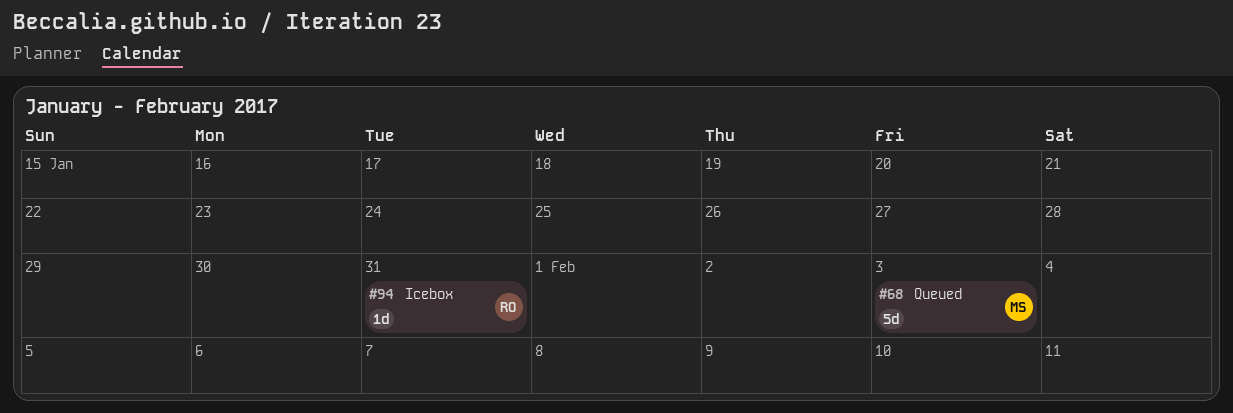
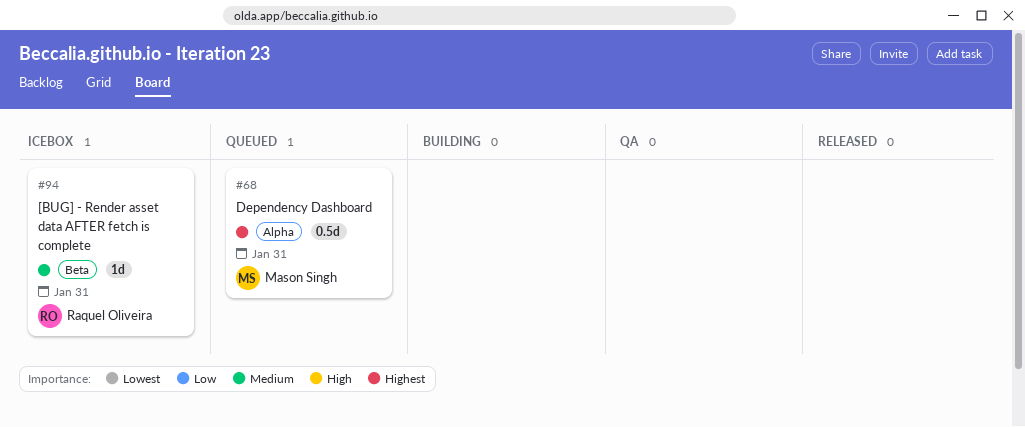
#68, estimate: 5d -> 0.5d
#68, due: Feb 3 -> Jan 31

